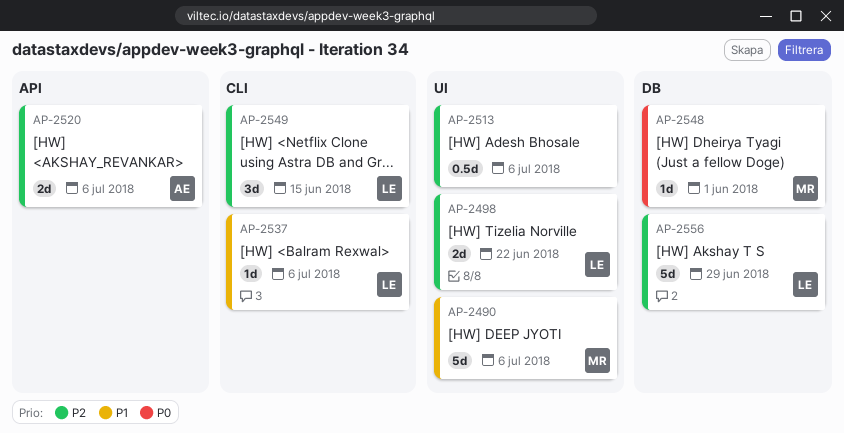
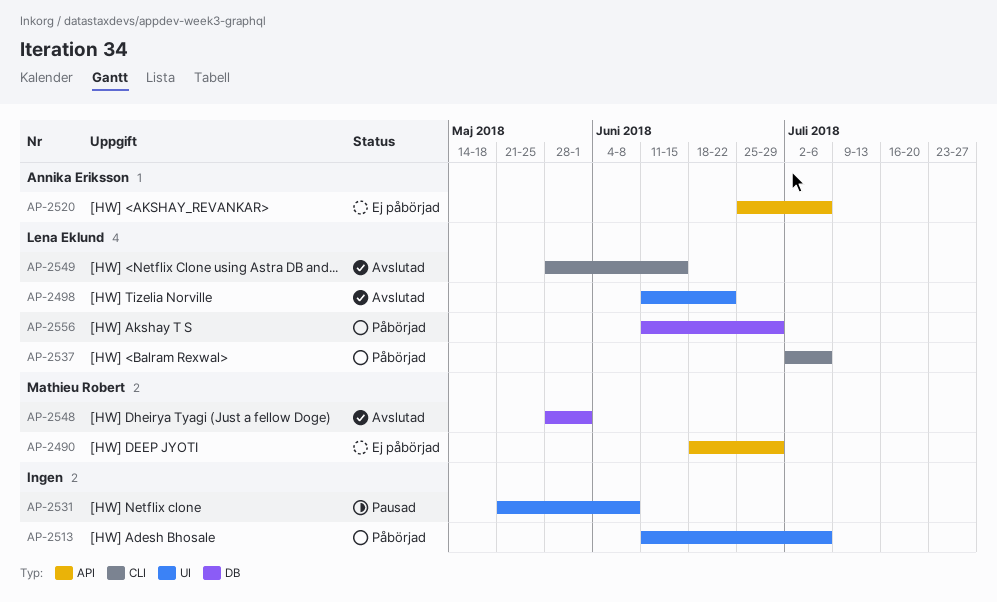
AP-2490, label: UI -> API
AP-2490, due: Jul 6 -> Jun 29
AP-2531: none -> present

